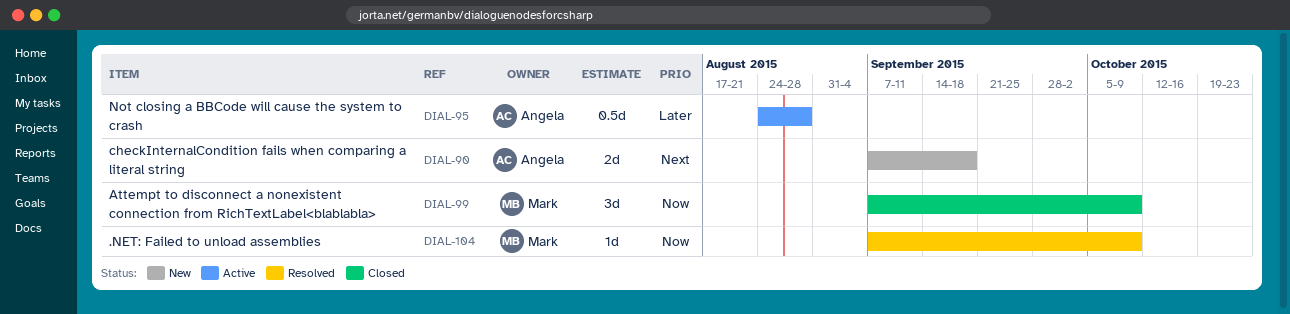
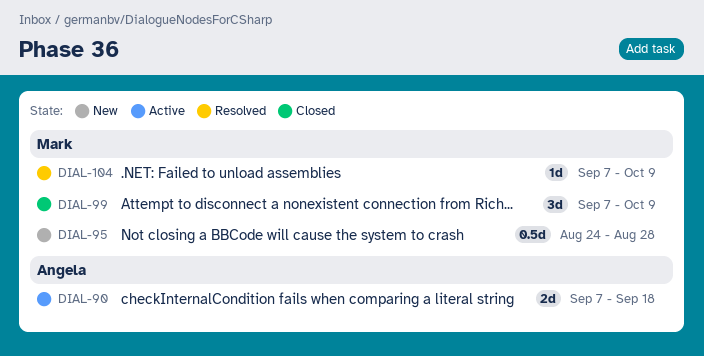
DIAL-90, status: New -> Active
DIAL-95, status: Active -> New
DIAL-95, owner: Angela -> Mark

